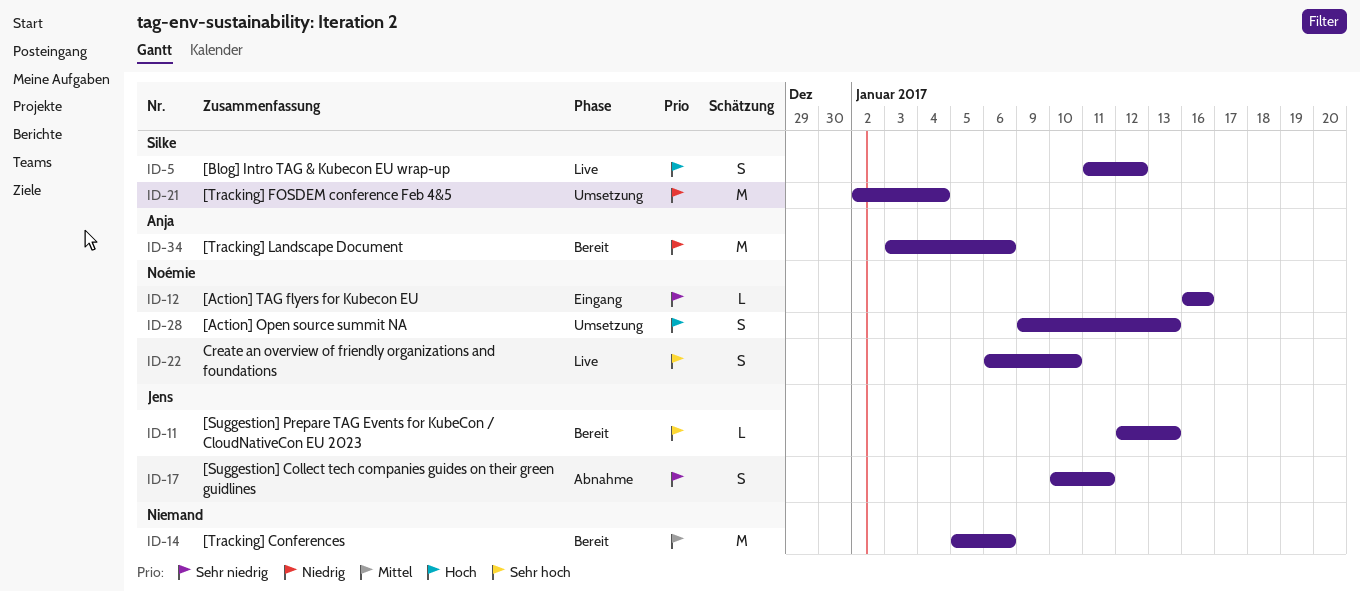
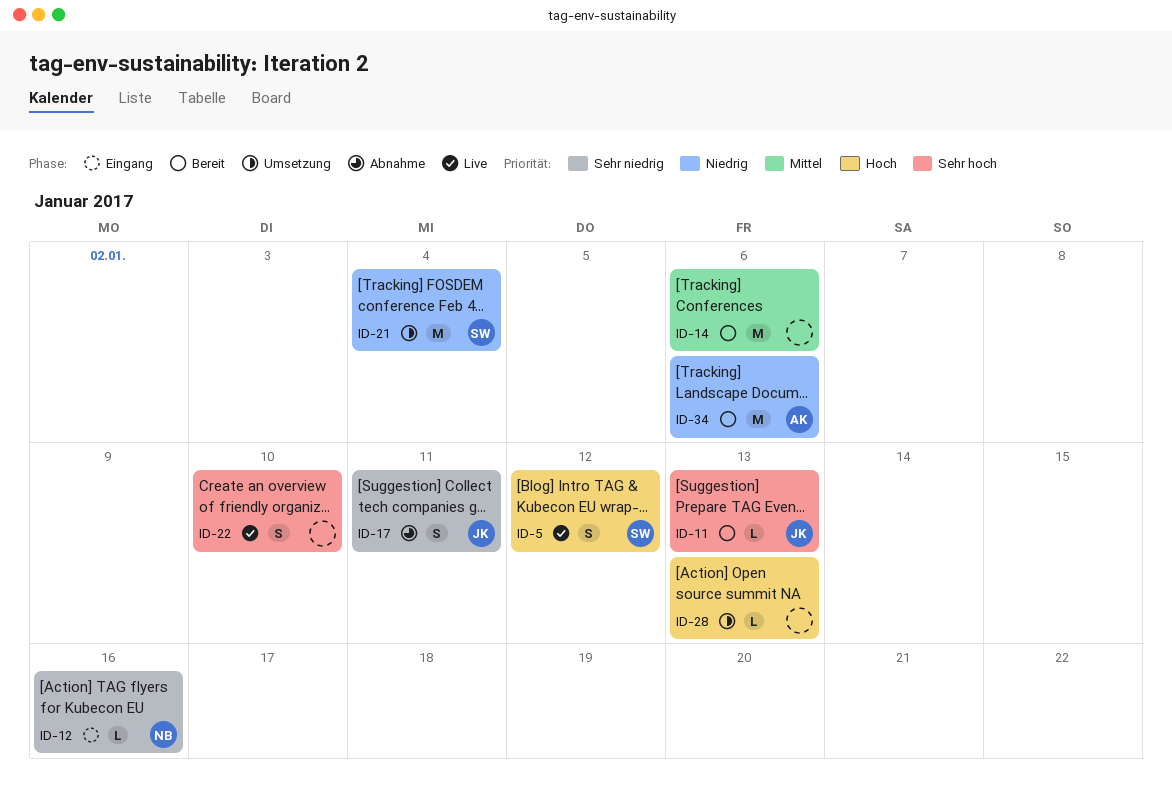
ID-22, owner: Noémie -> none
ID-28, owner: Noémie -> none
ID-28, estimate: S -> L

